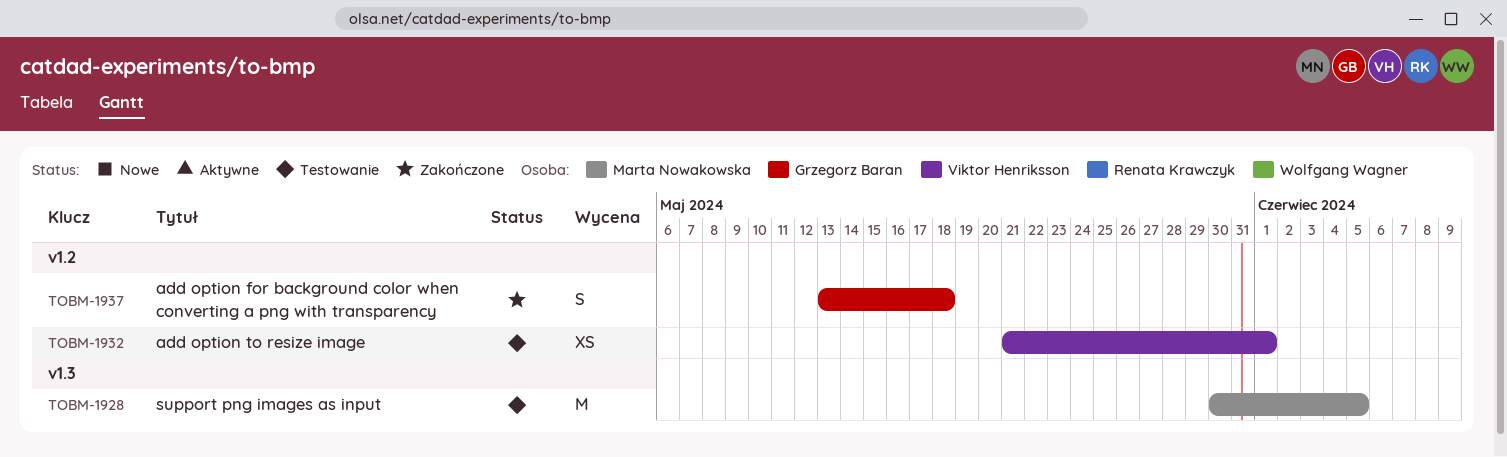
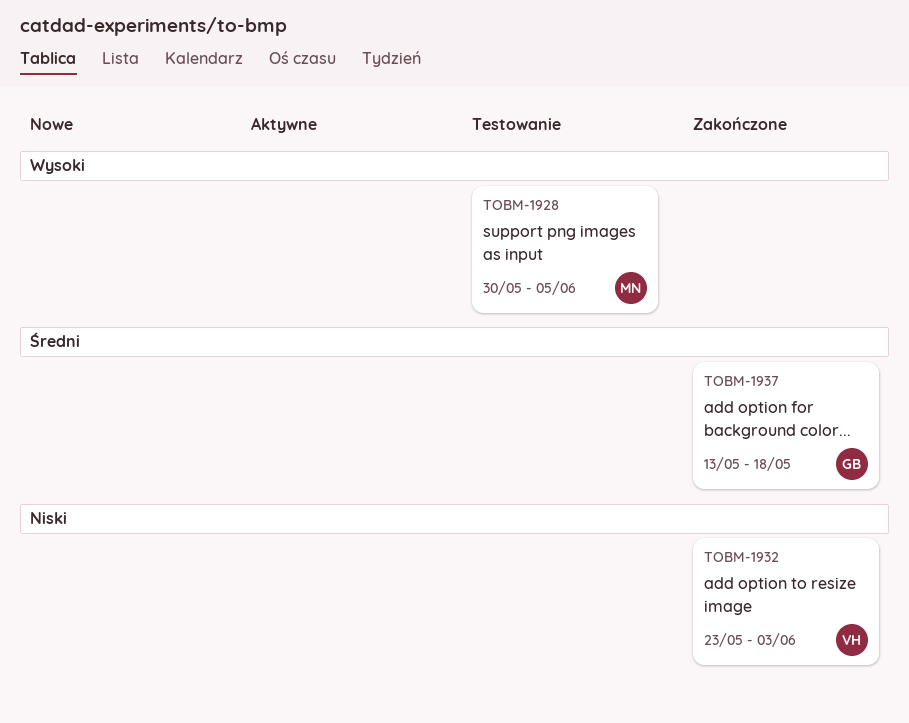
TOBM-1932, status: Testowanie -> Zakończone
TOBM-1932, start: May 21 -> May 23
TOBM-1932, due: Jun 1 -> Jun 3

